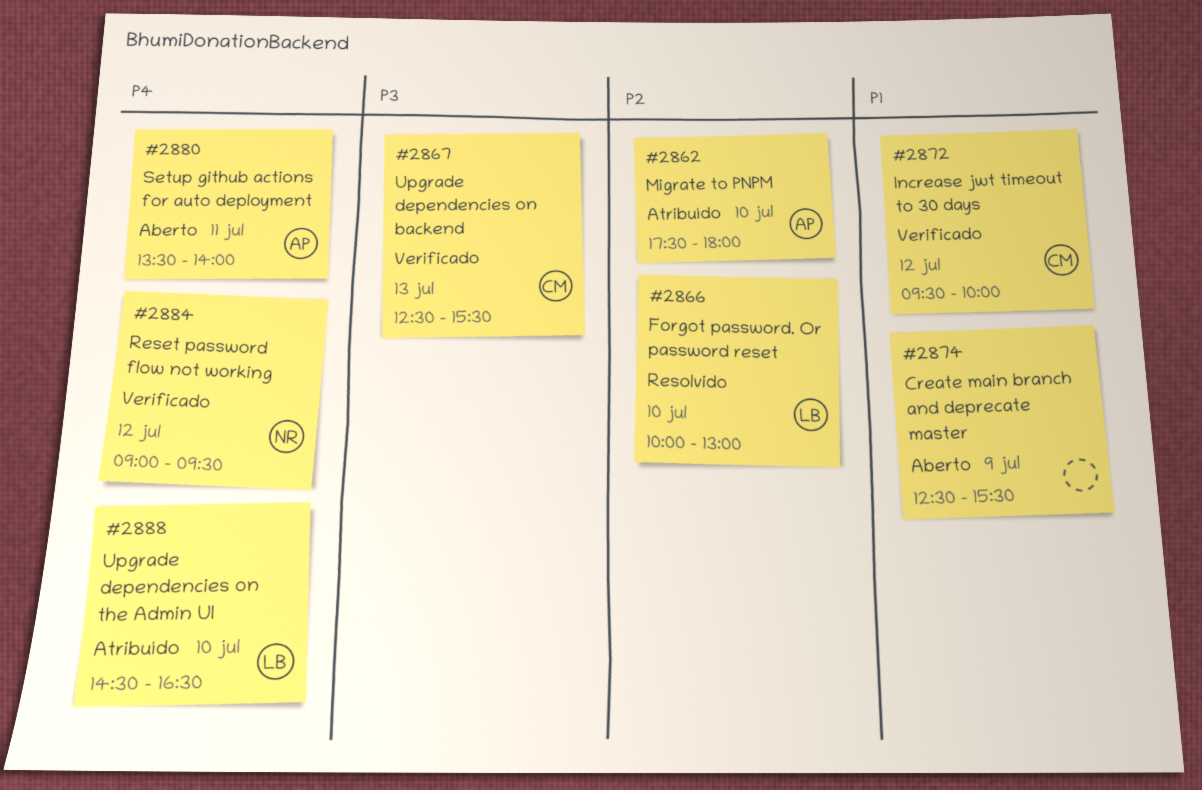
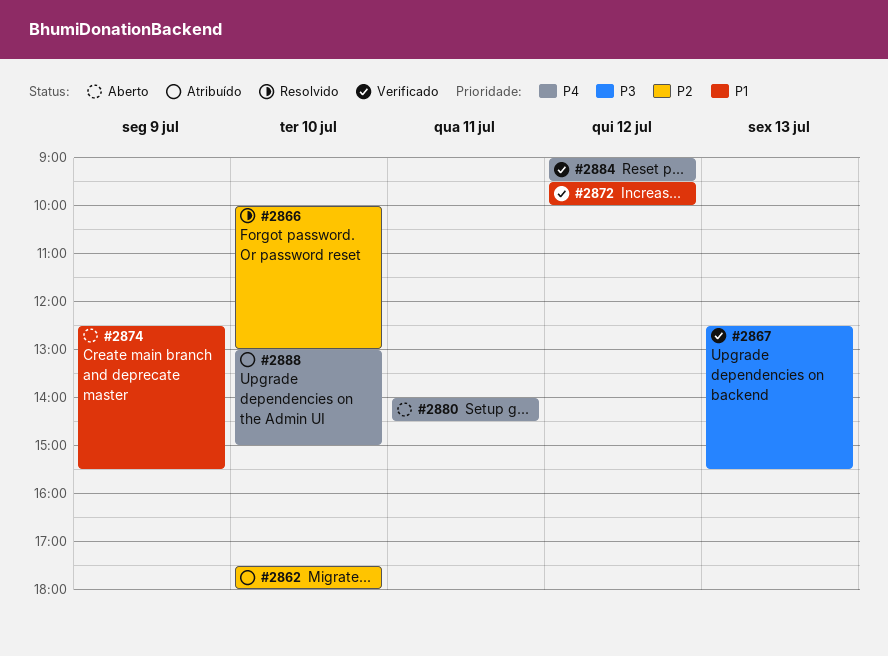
#2880, begins: 13:30 -> 14:00
#2880, ends: 14:00 -> 14:30
#2888, begins: 14:30 -> 13:00
#2888, ends: 16:30 -> 15:00

